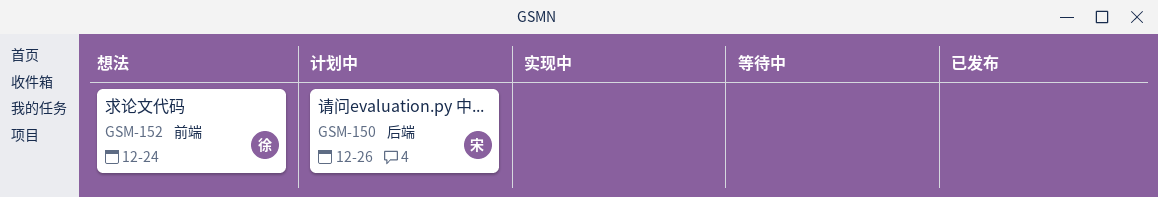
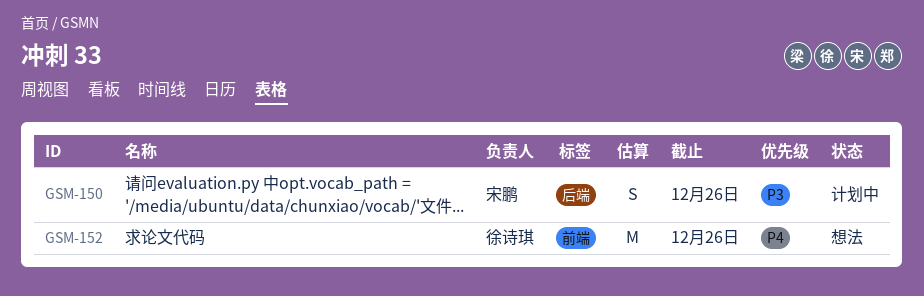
GSM-152, due: Dec 24 -> Dec 26

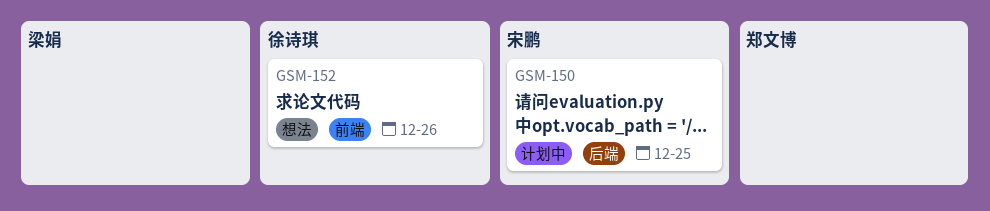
GSM-150, due: Dec 26 -> Dec 25

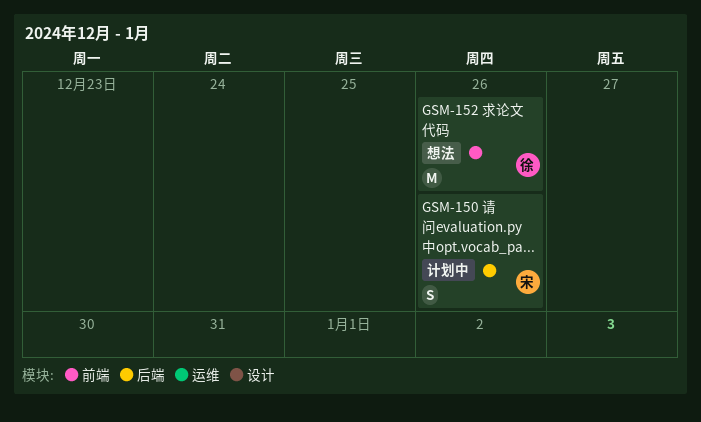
GSM-150, due: Dec 25 -> Dec 26

